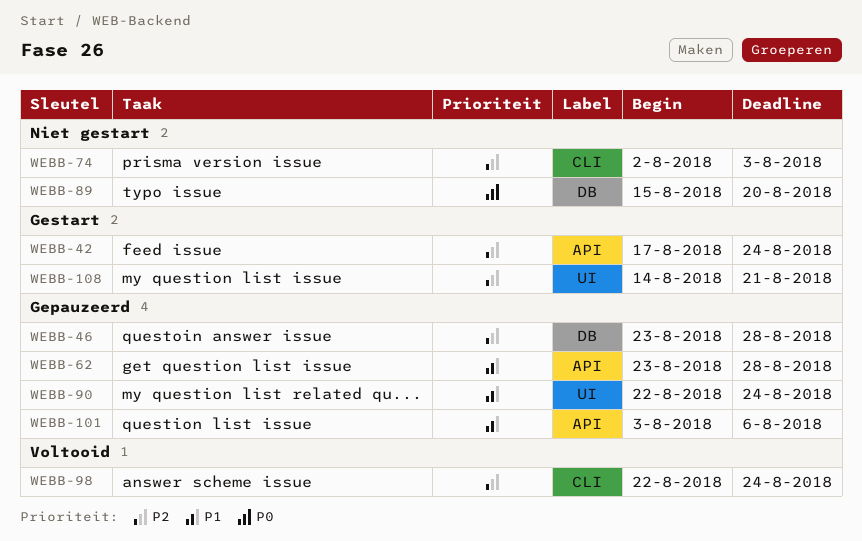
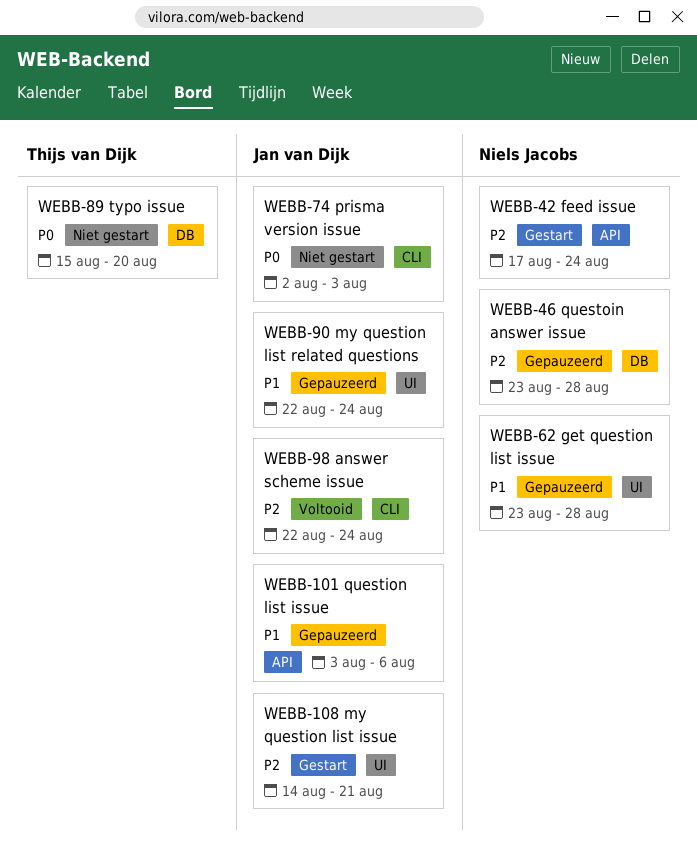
WEBB-62, label: API -> UI
WEBB-74, priority: P2 -> P0

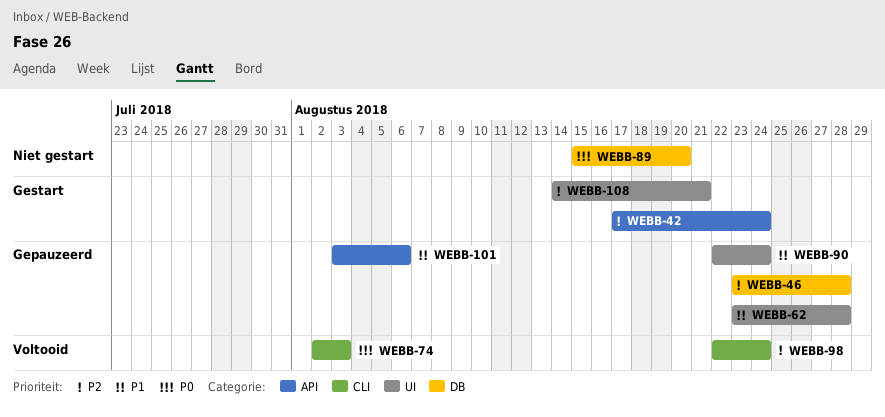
WEBB-74, status: Niet gestart -> Voltooid

